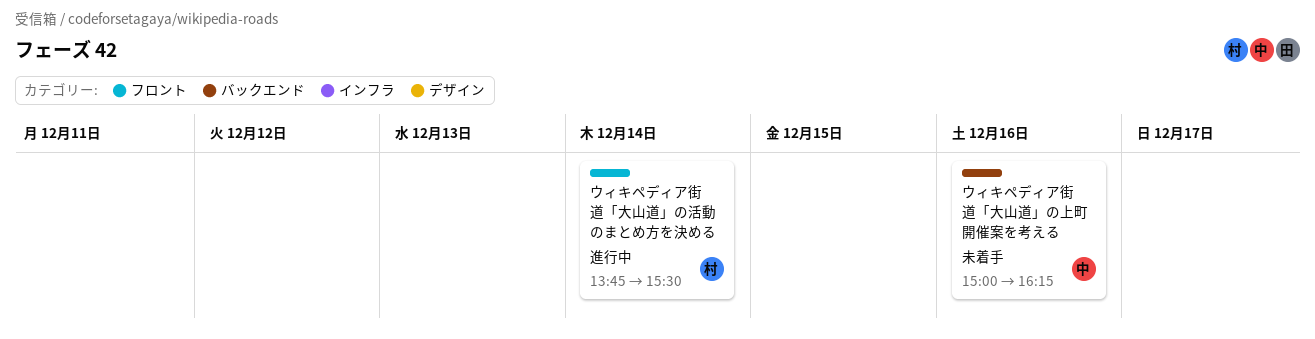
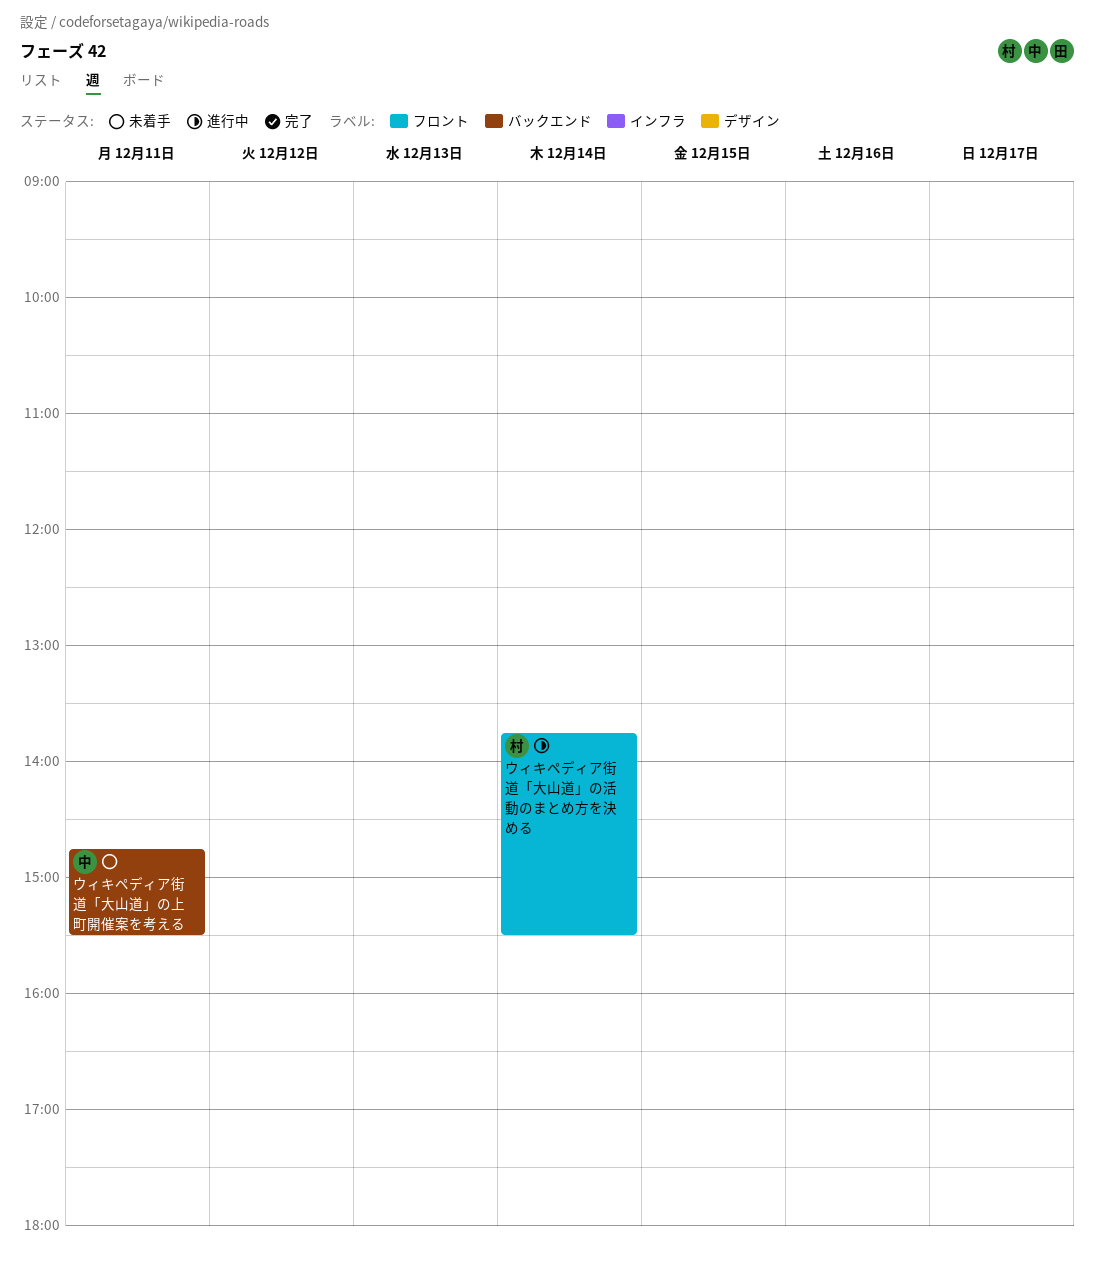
ウィキペディア街道「大山道」の上町開催案を考える, day: Dec 16 -> Dec 11
ウィキペディア街道「大山道」の上町開催案を考える, begins: 15:00 -> 14:45
ウィキペディア街道「大山道」の上町開催案を考える, ends: 16:15 -> 15:30

